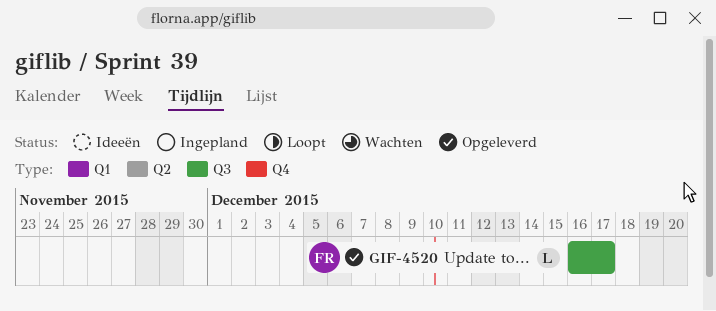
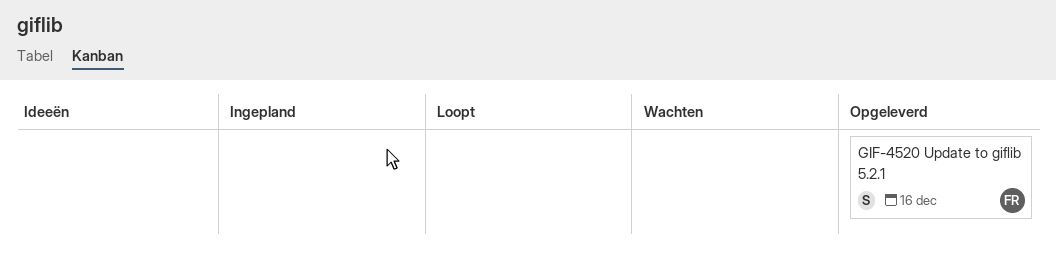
GIF-4520, estimate: L -> S
GIF-4520, due: Dec 17 -> Dec 16

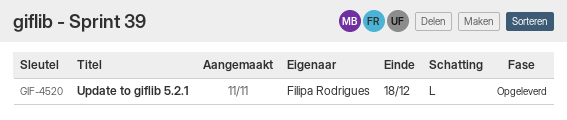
GIF-4520, estimate: S -> L
GIF-4520, due: Dec 16 -> Dec 18

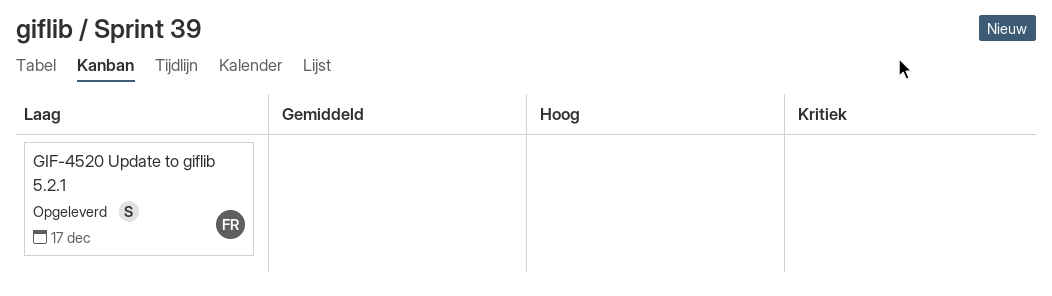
GIF-4520, estimate: L -> S
GIF-4520, due: Dec 18 -> Dec 17

